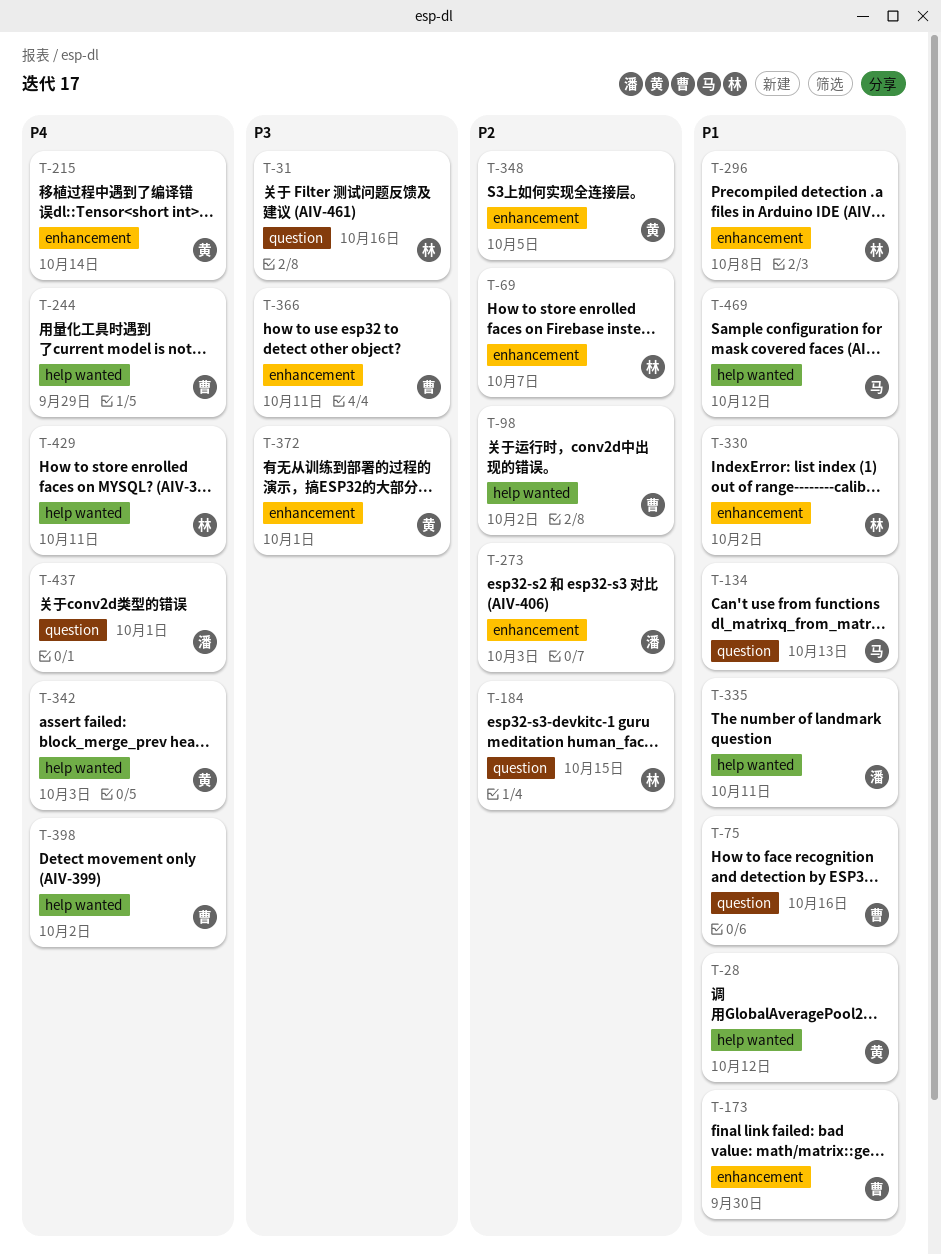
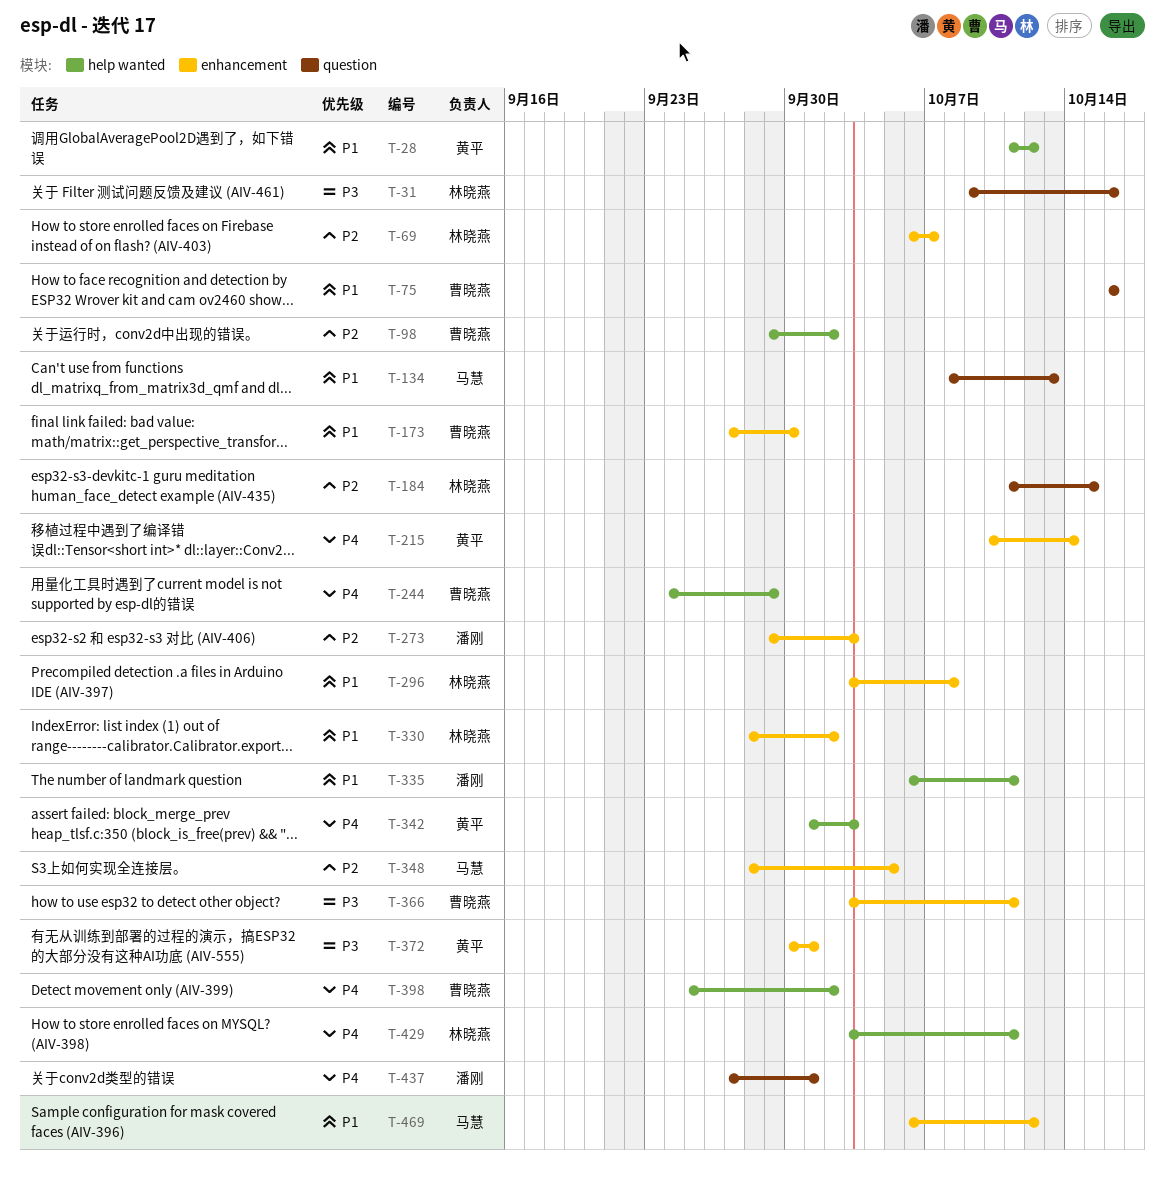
T-348, owner: 黄平 -> 马慧
T-469, label: help wanted -> enhancement

